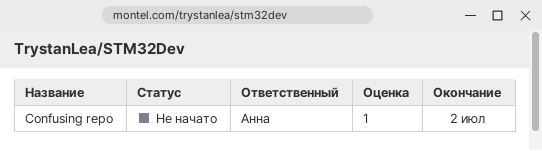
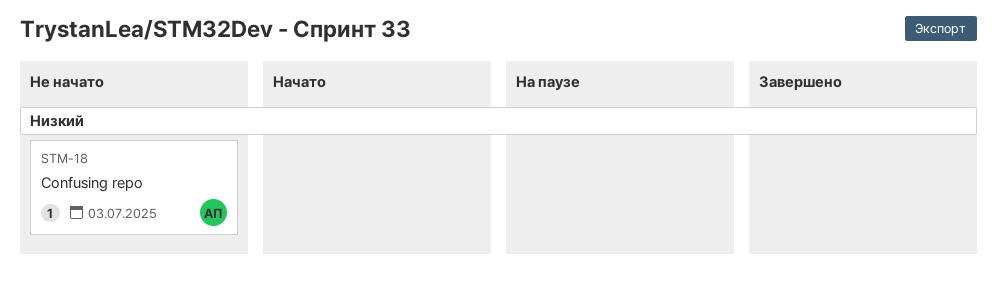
Confusing repo, due: Jul 2 -> Jul 3

